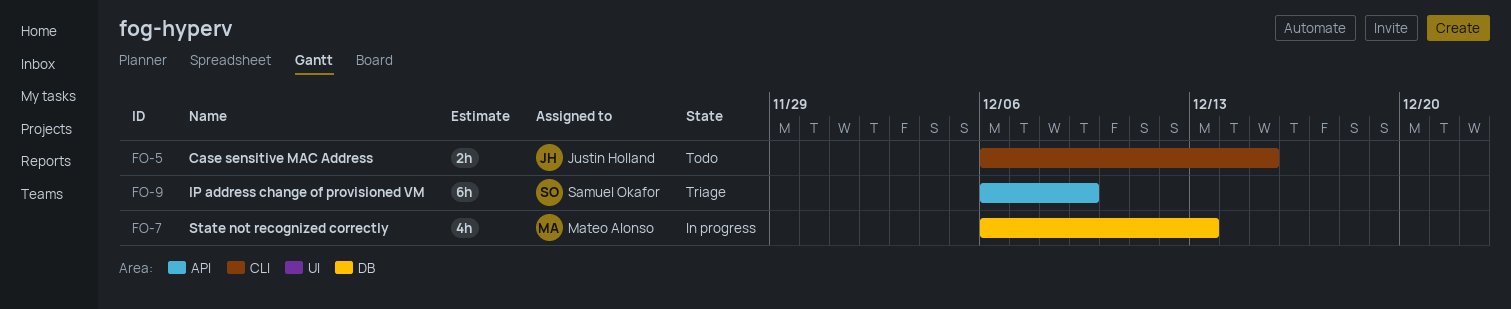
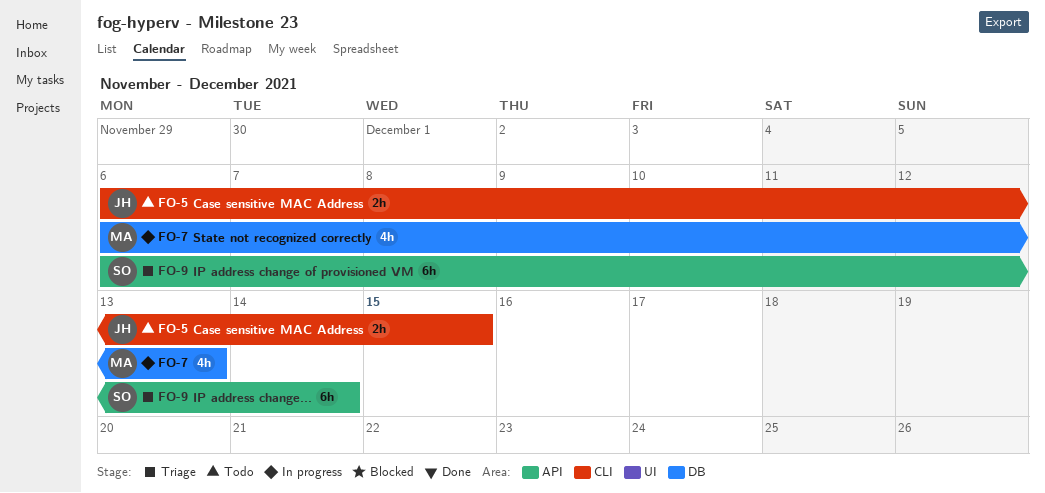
FO-9, due: Dec 9 -> Dec 14

